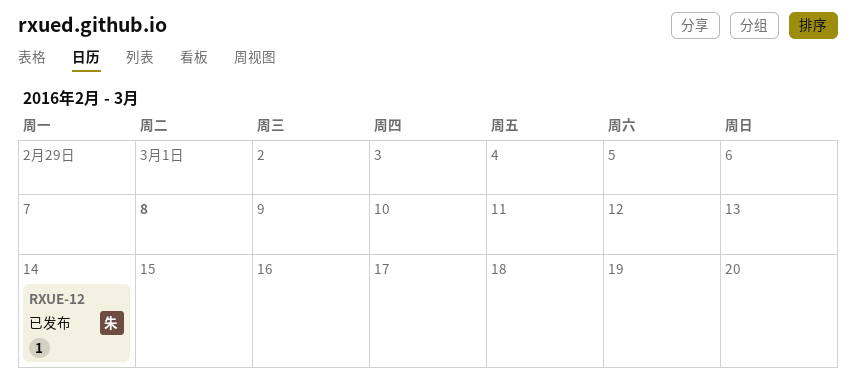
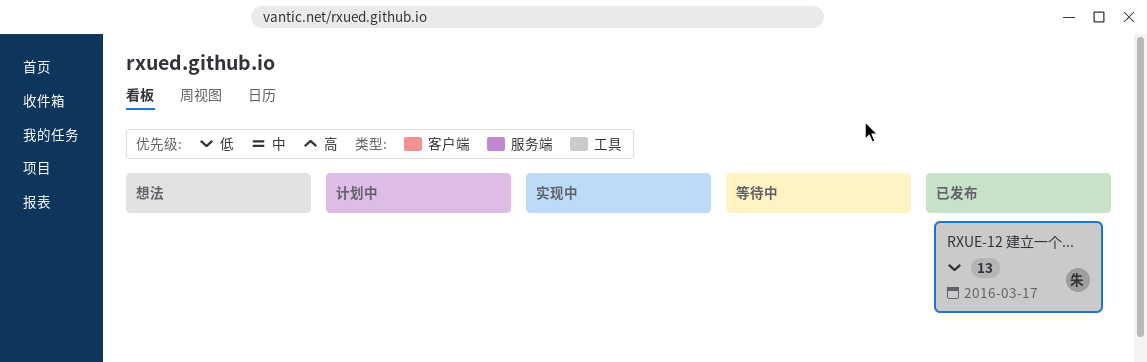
RXUE-12, estimate: 1 -> 13
RXUE-12, due: Mar 14 -> Mar 17

